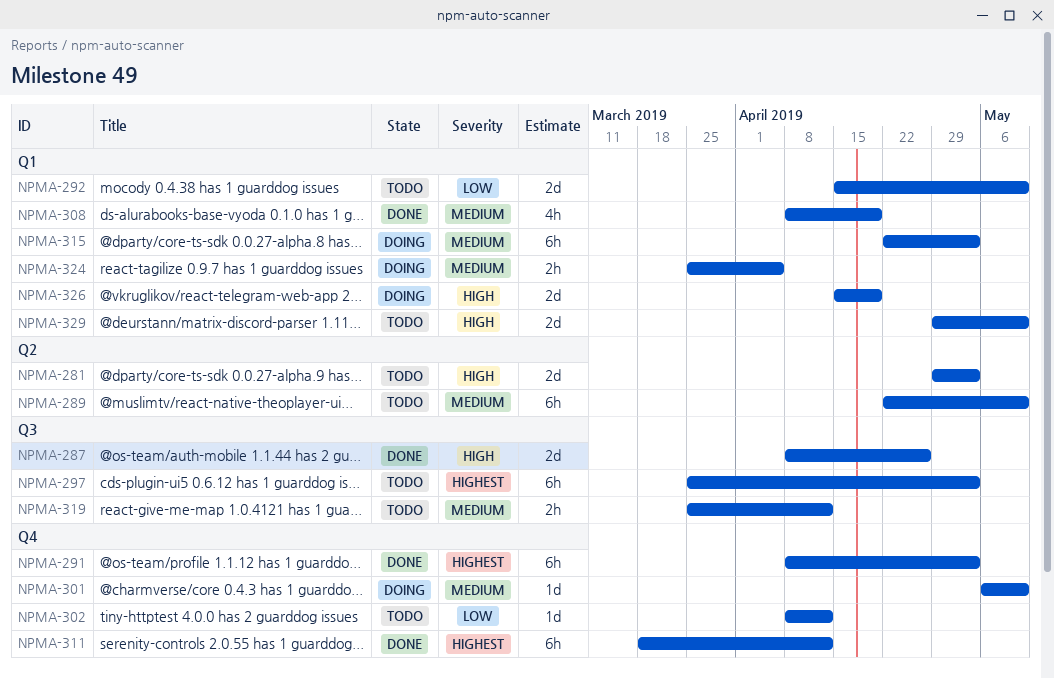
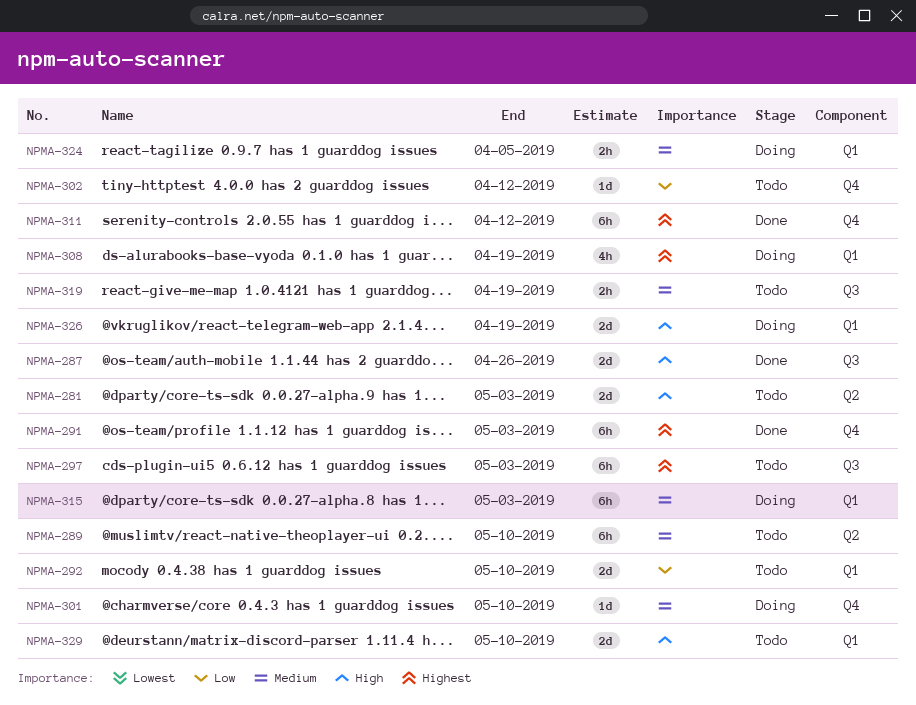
NPMA-308, status: Done -> Doing
NPMA-308, priority: Medium -> Highest
NPMA-319, due: Apr 12 -> Apr 19

